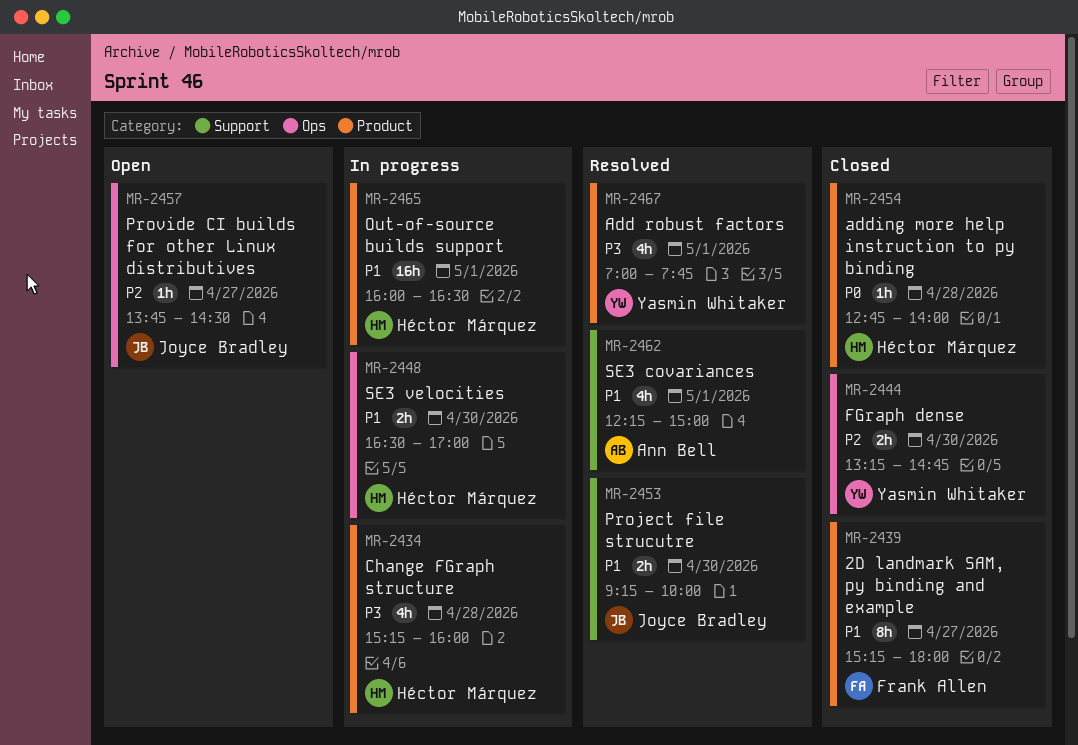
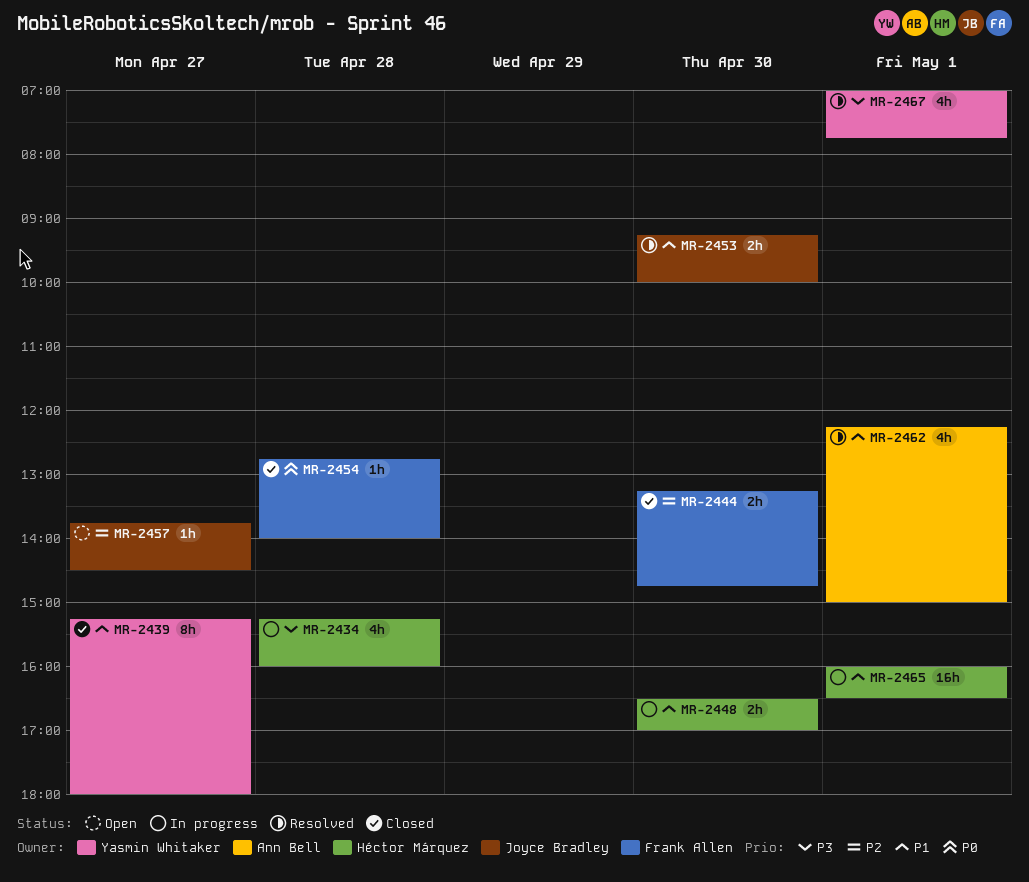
MR-2439, owner: Frank Allen -> Yasmin Whitaker
MR-2444, owner: Yasmin Whitaker -> Frank Allen
MR-2454, owner: Héctor Márquez -> Frank Allen

